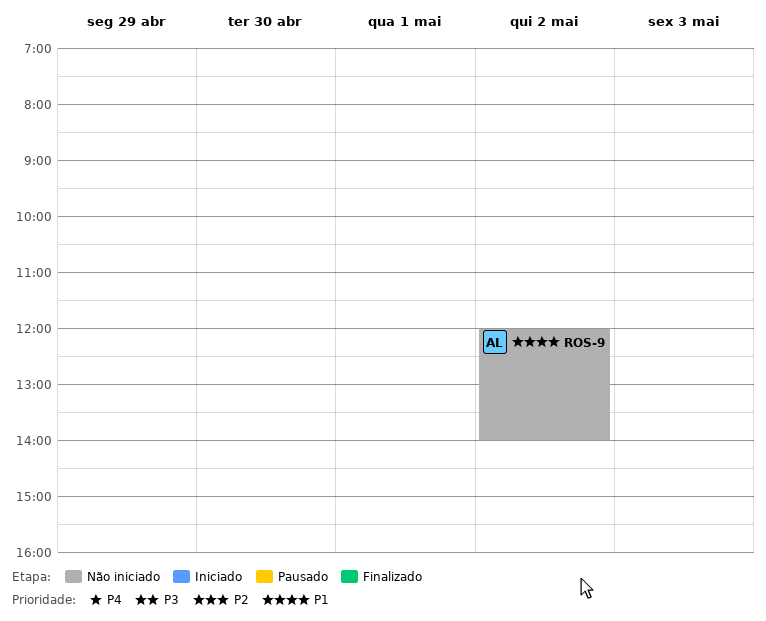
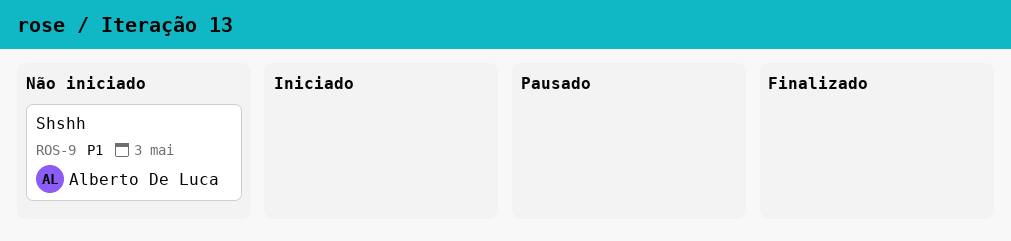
ROS-9, day: May 2 -> May 3

